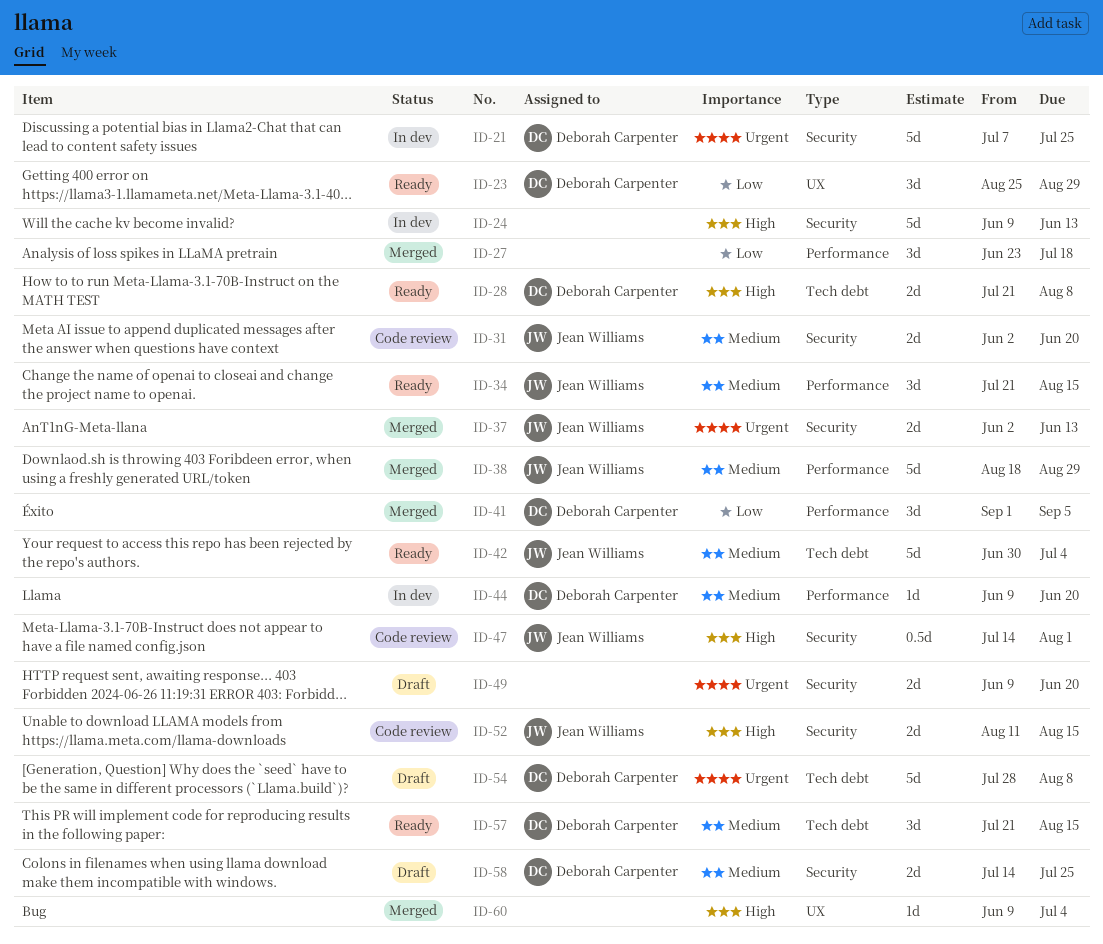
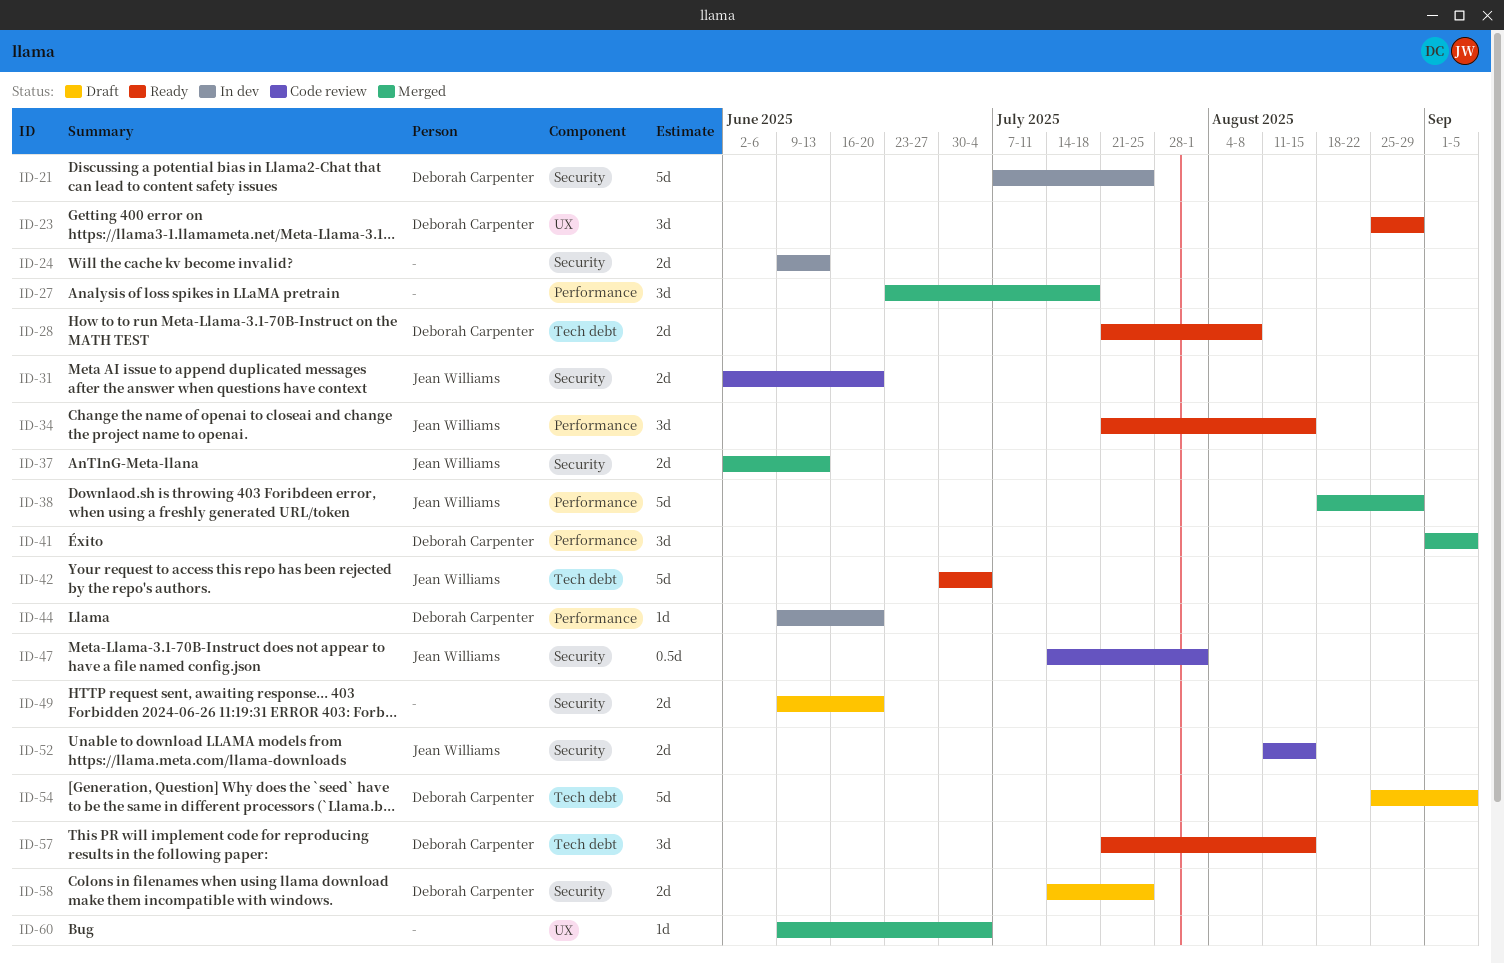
ID-24, estimate: 5d -> 2d
ID-54, start: Jul 28 -> Aug 25
ID-54, due: Aug 8 -> Sep 5

